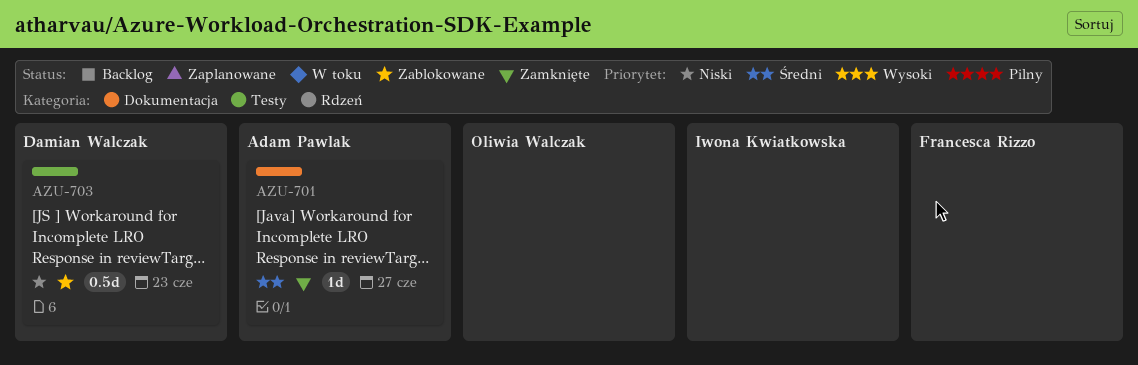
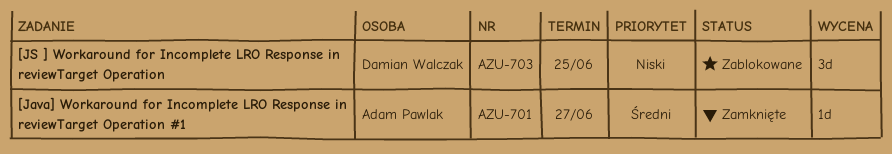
AZU-703, estimate: 0.5d -> 3d
AZU-703, due: Jun 23 -> Jun 25

